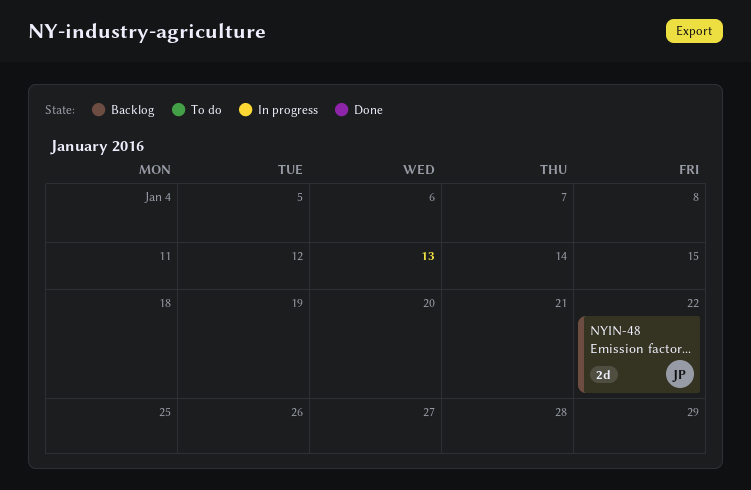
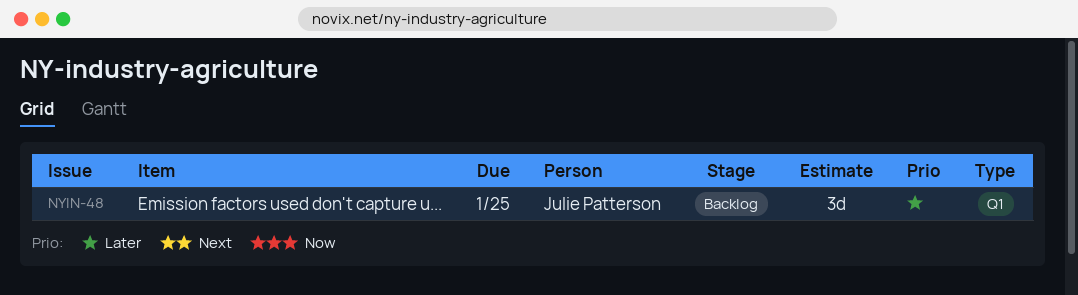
NYIN-48, estimate: 2d -> 3d
NYIN-48, due: Jan 22 -> Jan 25

